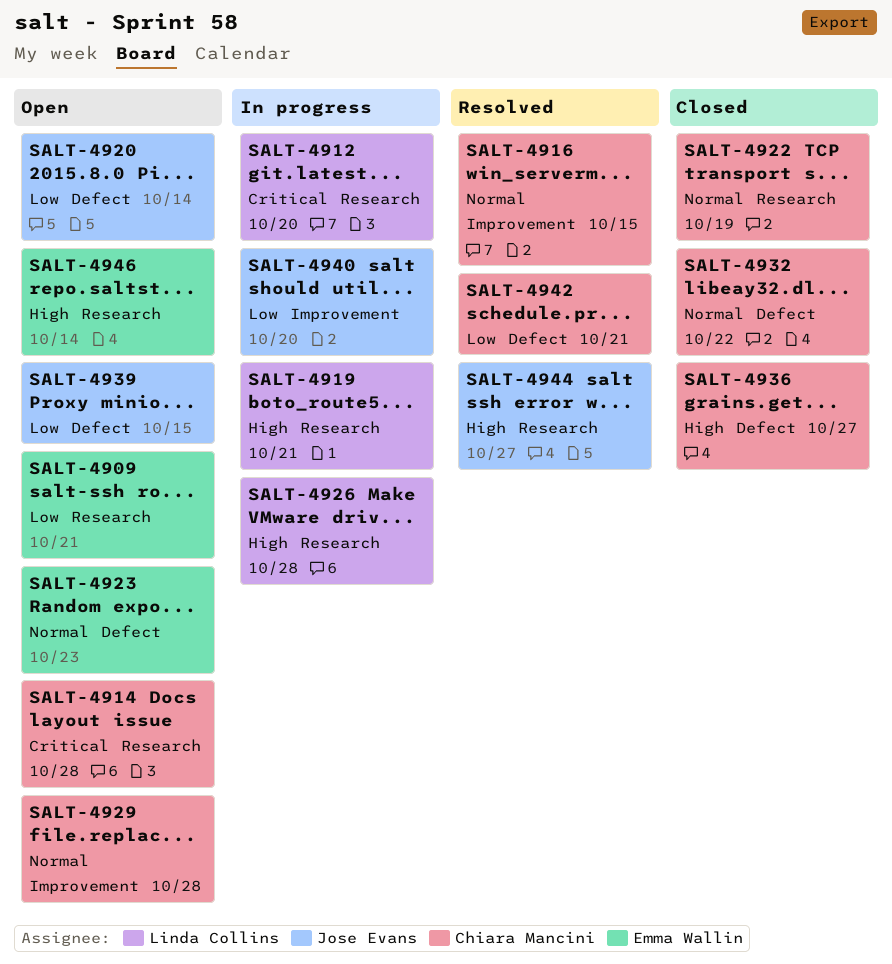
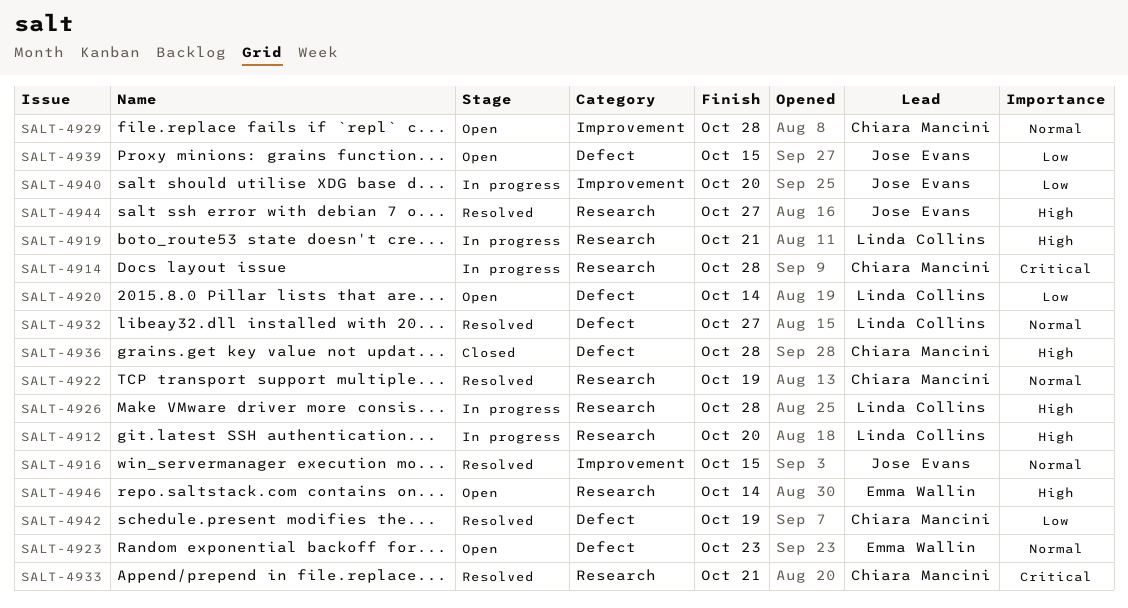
SALT-4909: present -> none
SALT-4912, priority: Critical -> High
SALT-4914, status: Open -> In progress
SALT-4916, owner: Chiara Mancini -> Jose Evans
SALT-4920, owner: Jose Evans -> Linda Collins
SALT-4922, status: Closed -> Resolved
SALT-4932, status: Closed -> Resolved
SALT-4932, owner: Chiara Mancini -> Linda Collins
SALT-4932, due: Oct 22 -> Oct 27
SALT-4933: none -> present
SALT-4936, due: Oct 27 -> Oct 28
SALT-4942, due: Oct 21 -> Oct 19

